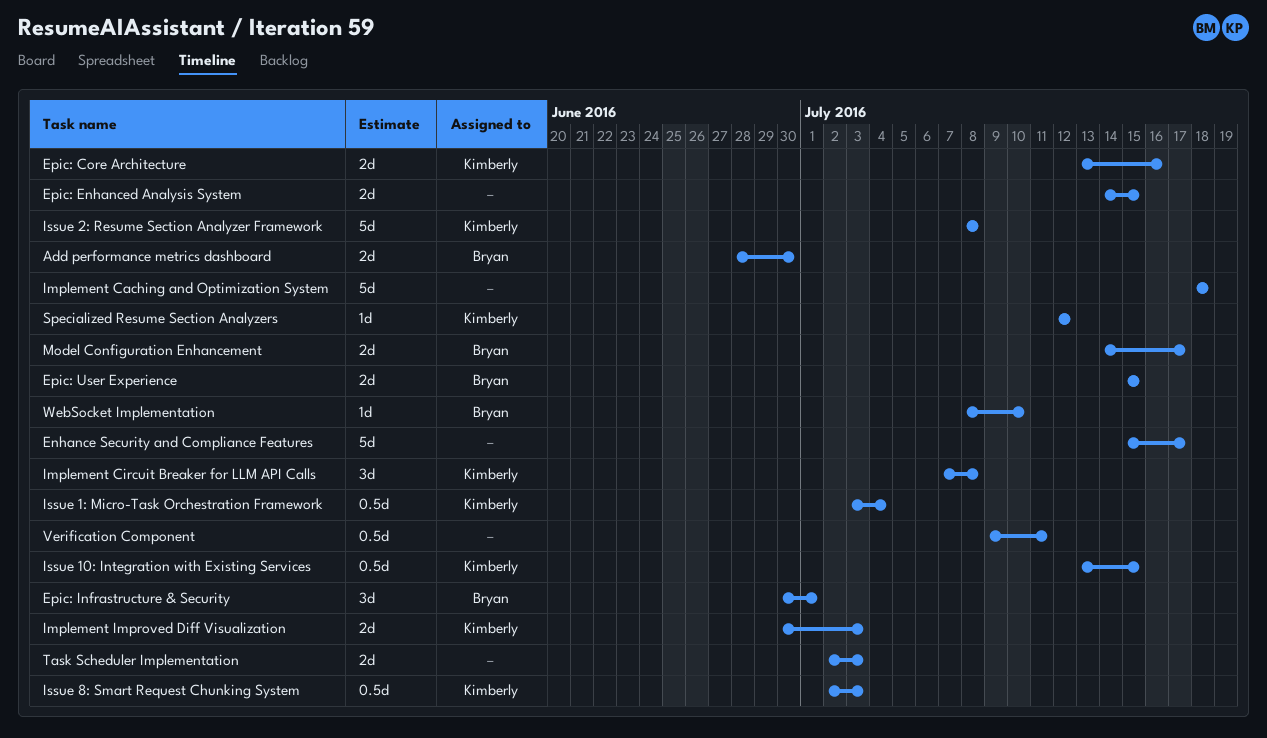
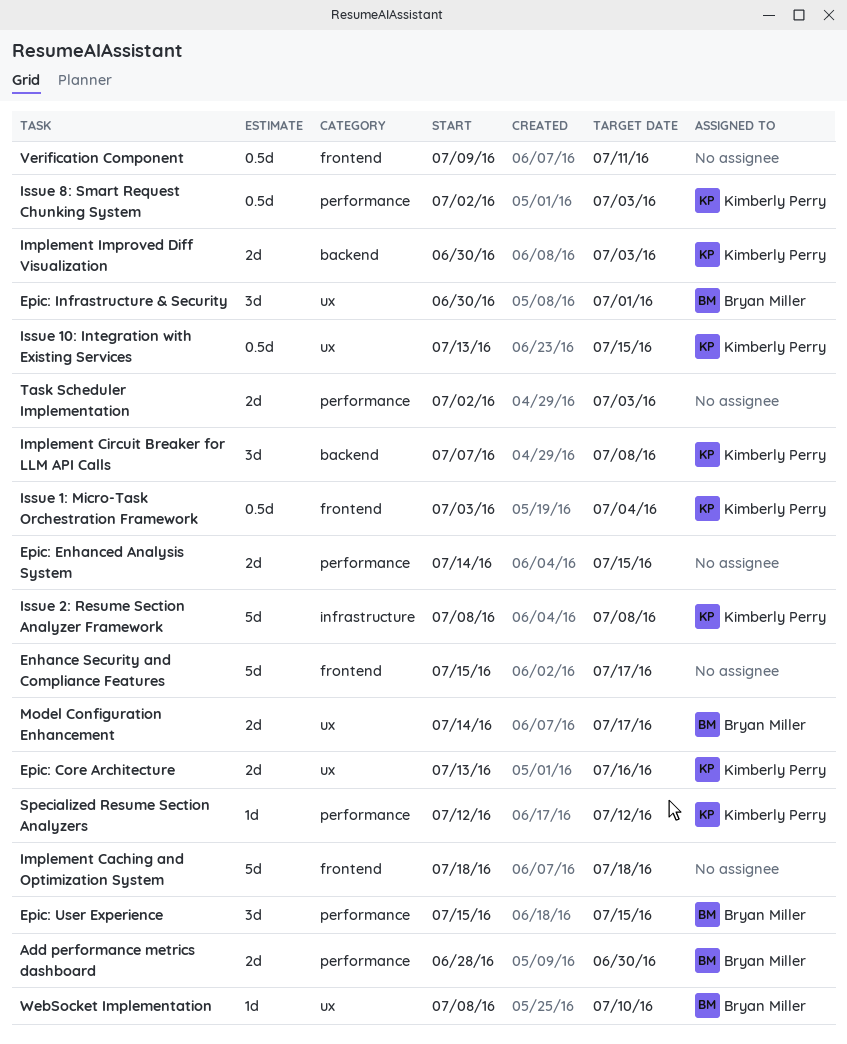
Epic: User Experience, estimate: 2d -> 3d

